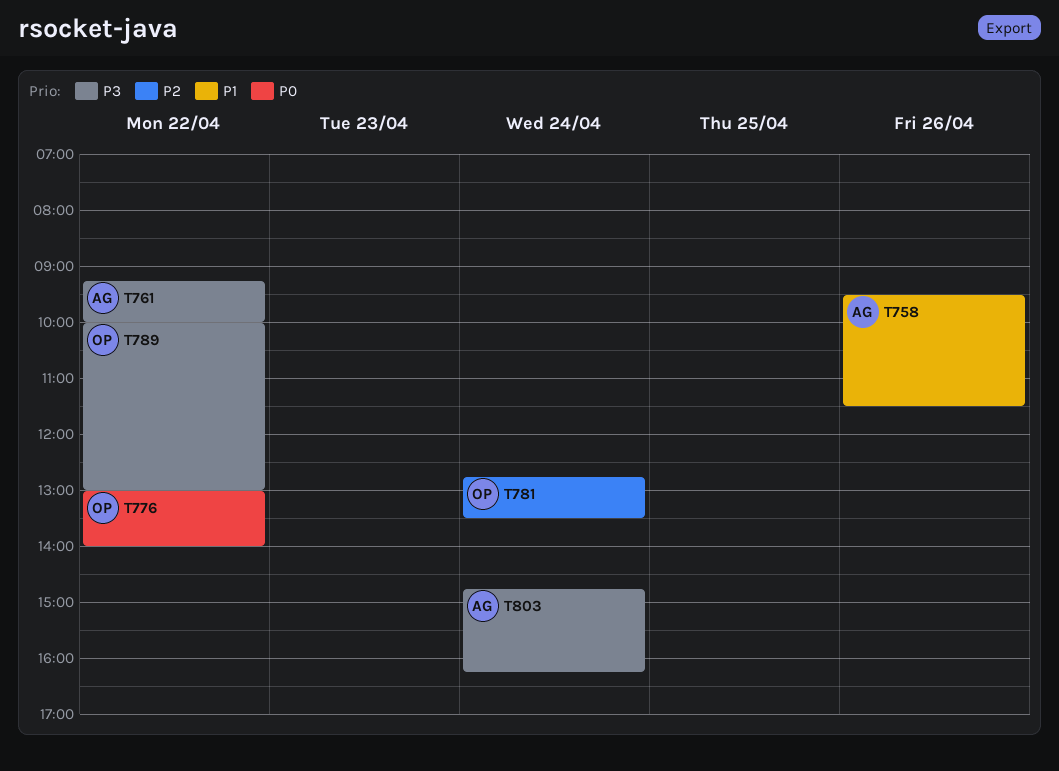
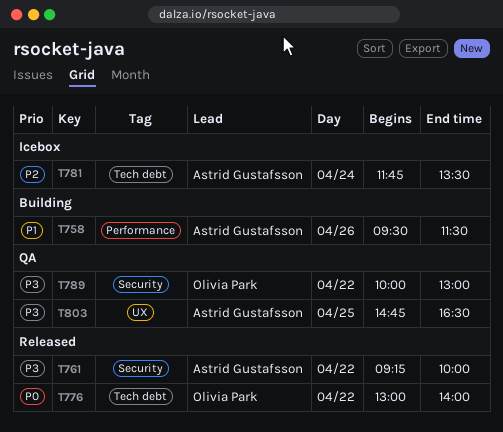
T781, owner: Olivia Park -> Astrid Gustafsson
T781, begins: 12:45 -> 11:45
T803, day: Apr 24 -> Apr 25
T803, ends: 16:15 -> 16:30

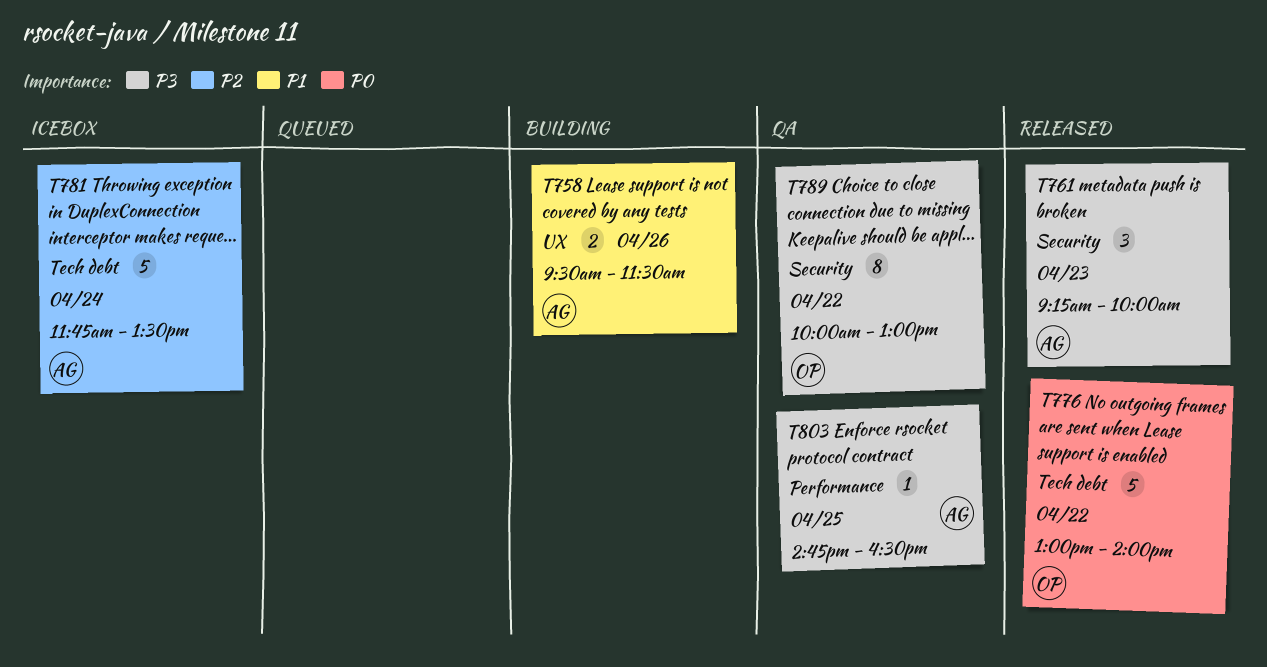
T758, label: Performance -> UX
T761, day: Apr 22 -> Apr 23
T803, label: UX -> Performance

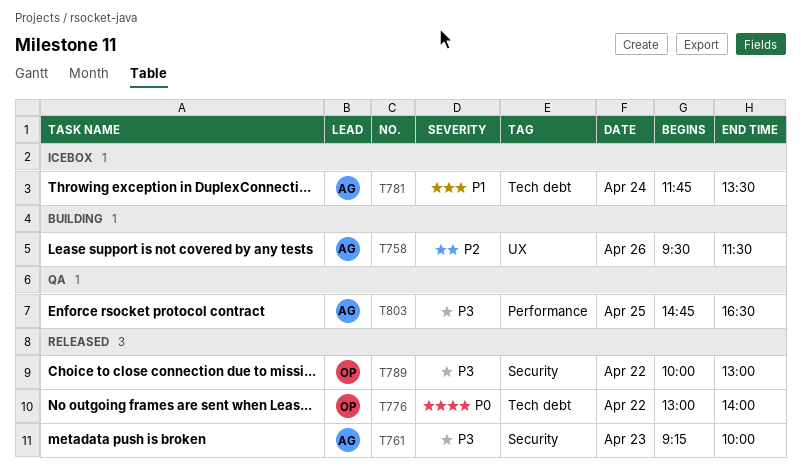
T758, priority: P1 -> P2
T781, priority: P2 -> P1
T789, status: QA -> Released

